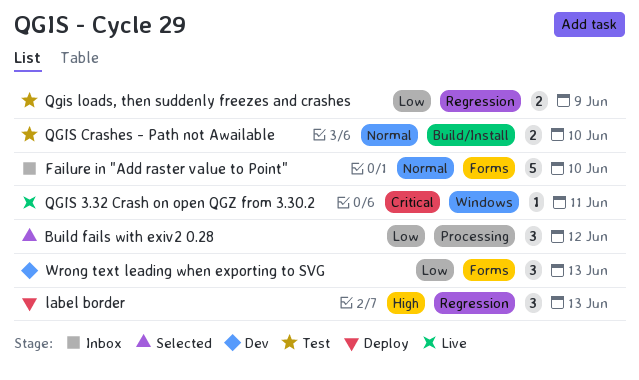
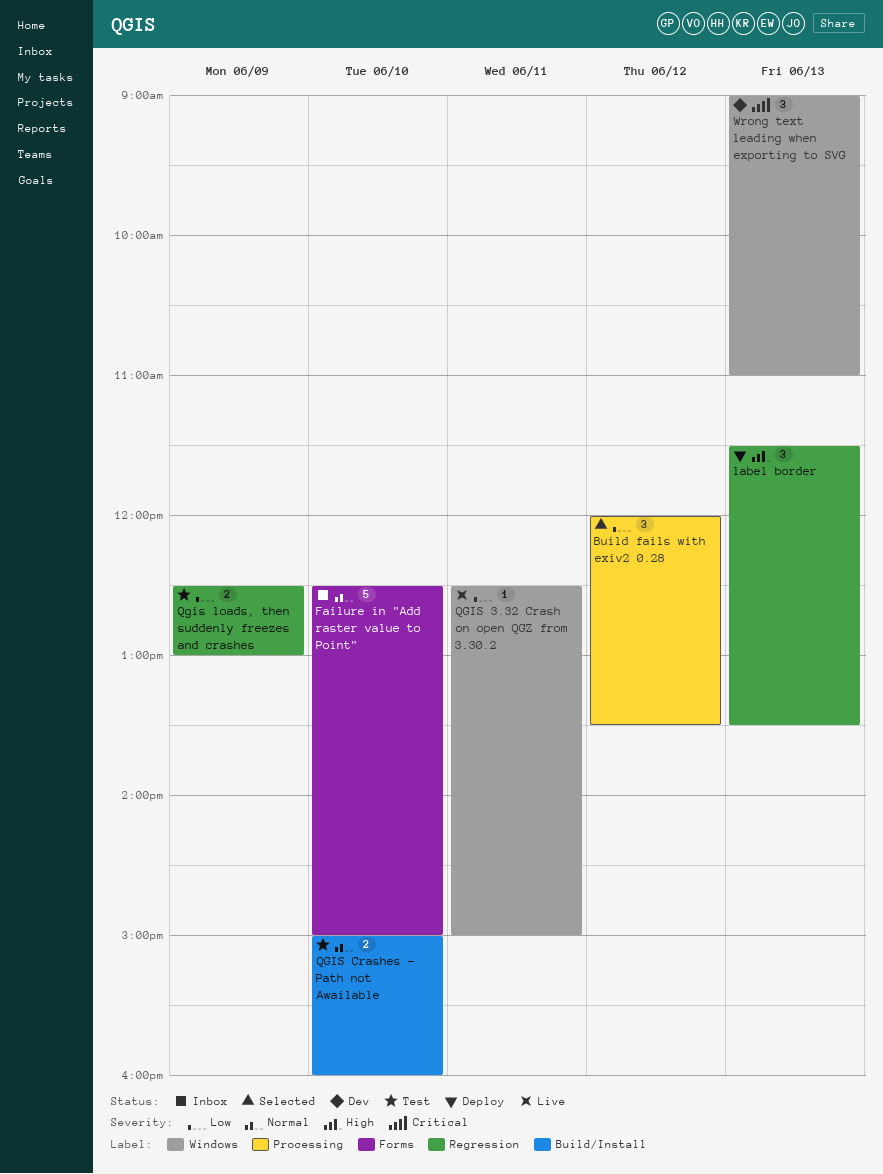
QGIS 3.32 Crash on open QGZ from 3.30.2, priority: Critical -> Low
Wrong text leading when exporting to SVG, priority: Low -> Critical
Wrong text leading when exporting to SVG, label: Forms -> Windows

